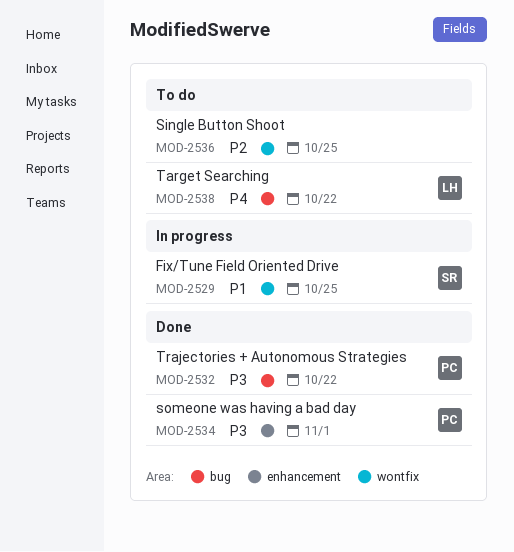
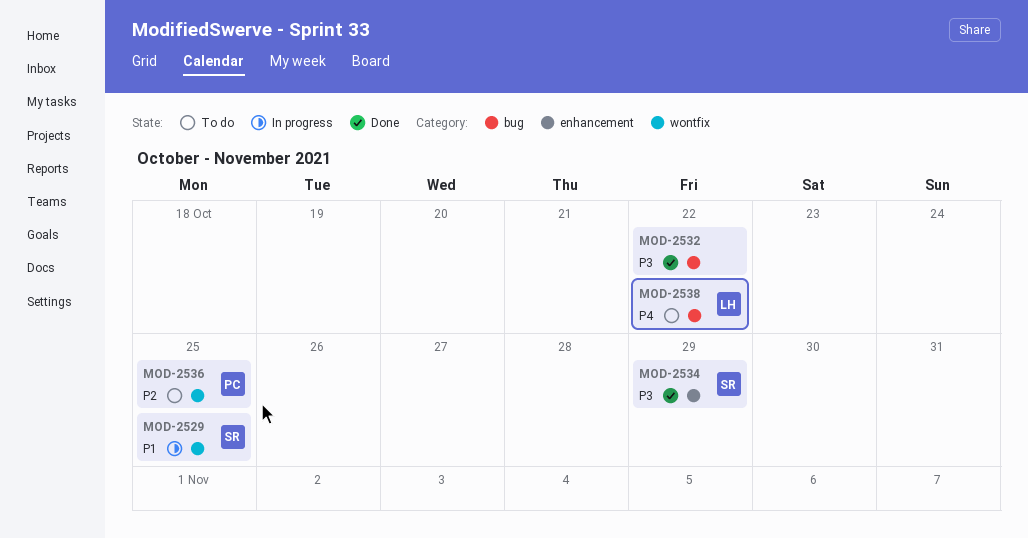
MOD-2532, owner: PC -> none
MOD-2534, owner: PC -> SR
MOD-2534, due: Nov 1 -> Oct 29
MOD-2536, owner: none -> PC

